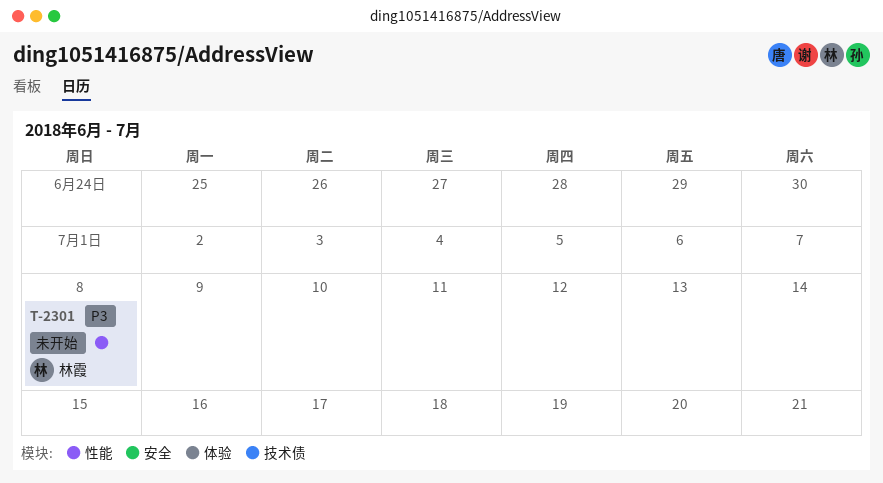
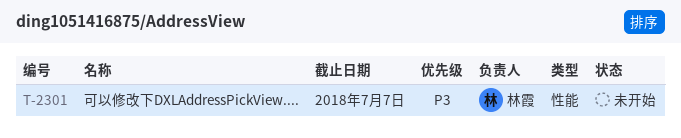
T-2301, due: Jul 8 -> Jul 7

